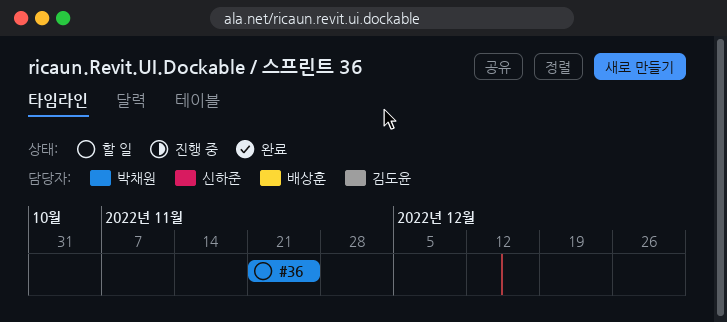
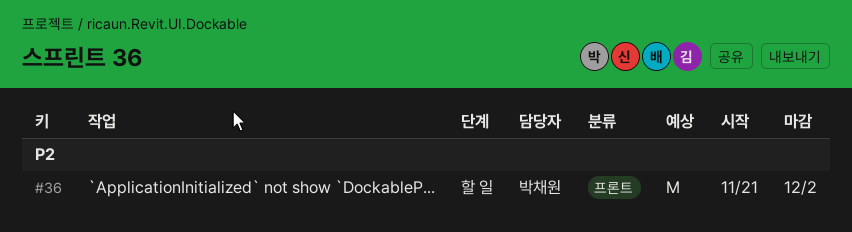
#36, due: Nov 25 -> Dec 2

